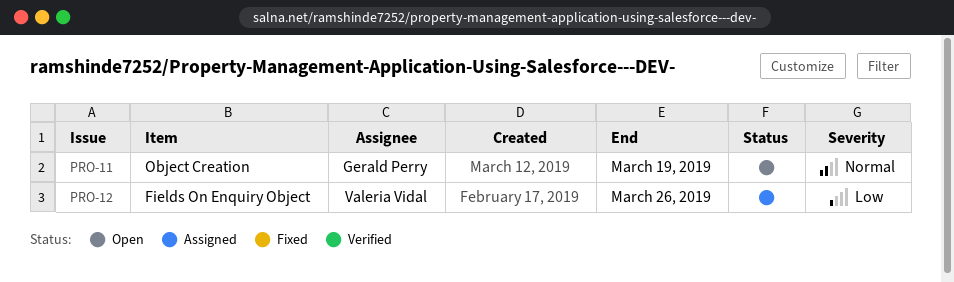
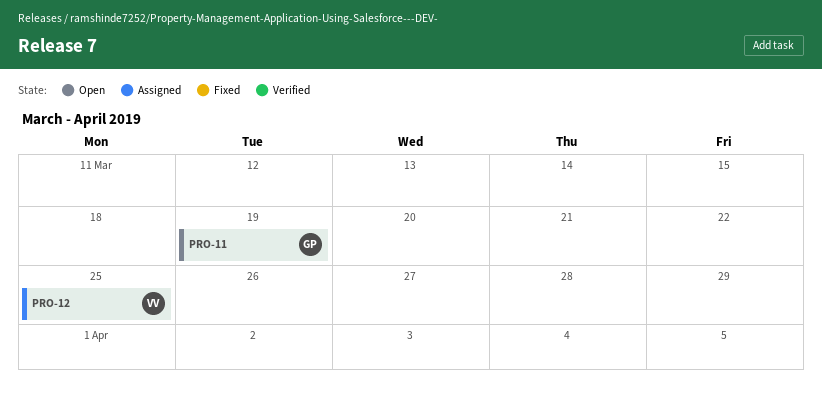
PRO-12, due: Mar 26 -> Mar 25

